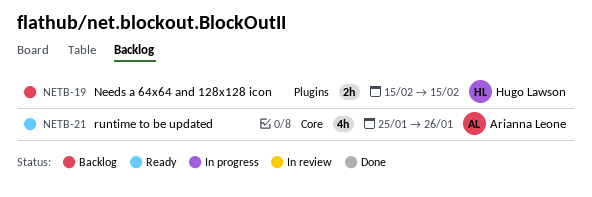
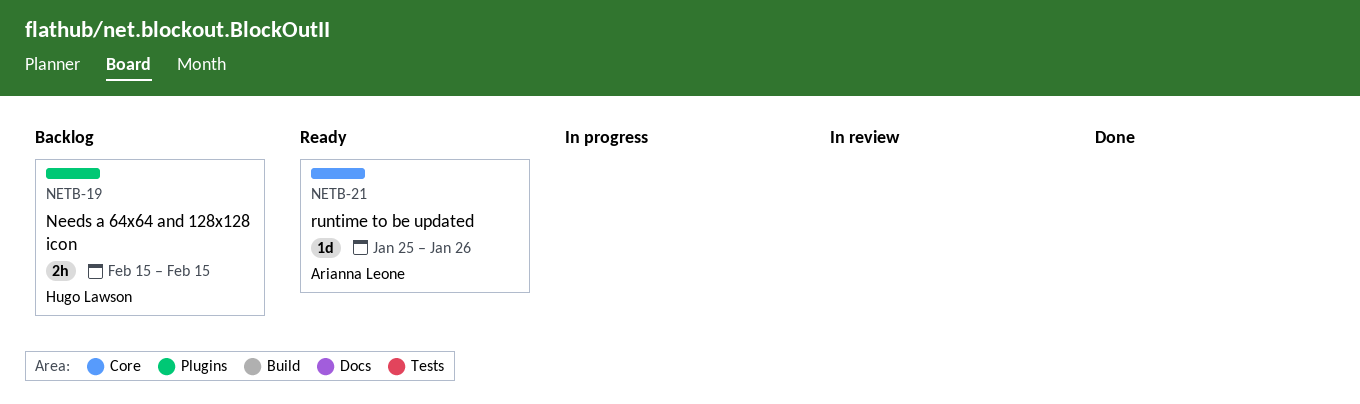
NETB-21, estimate: 4h -> 1d

